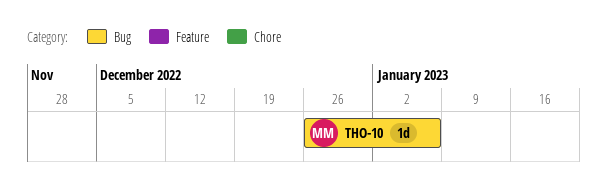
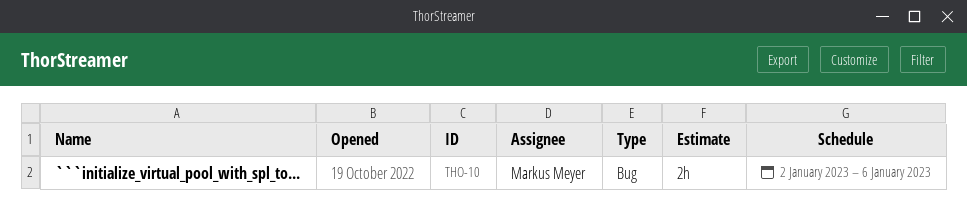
THO-10, estimate: 1d -> 2h
THO-10, start: Dec 26 -> Jan 2

